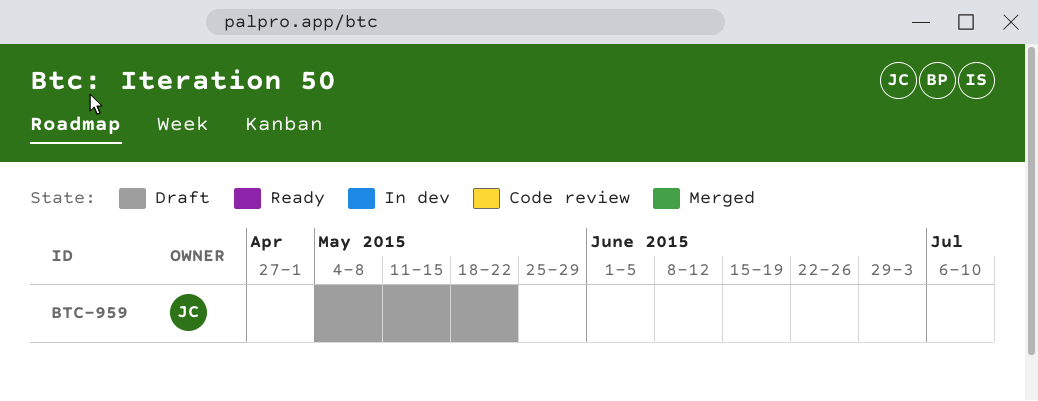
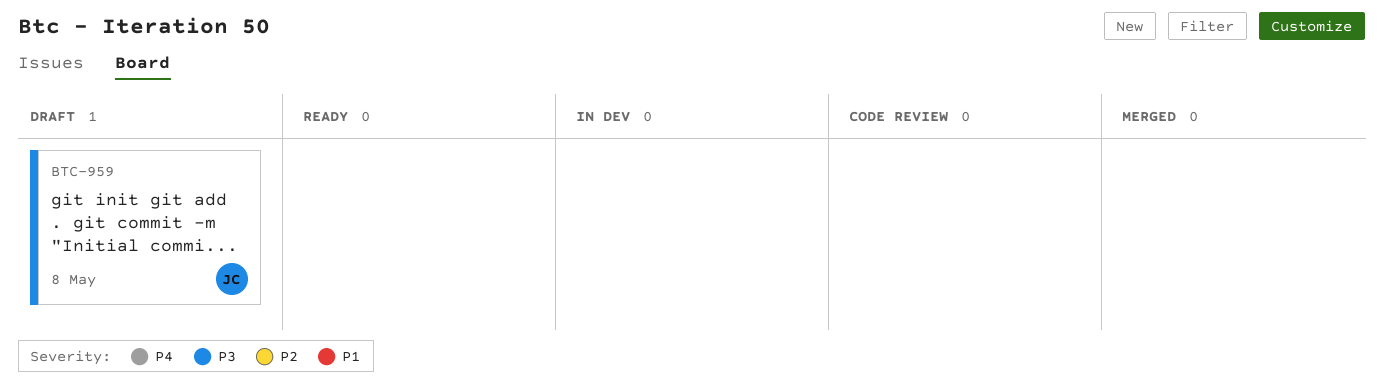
BTC-959, due: May 22 -> May 8

